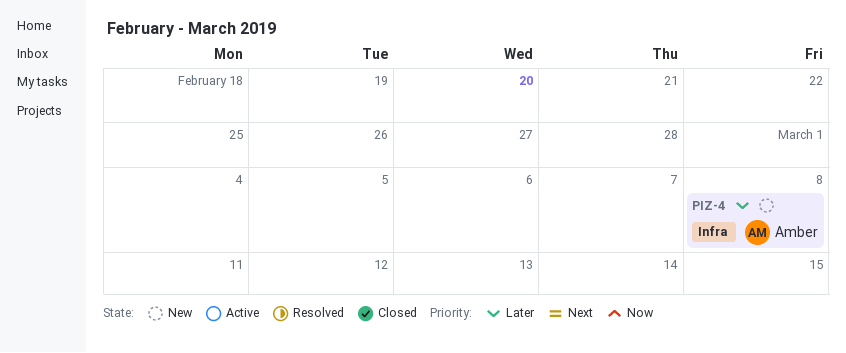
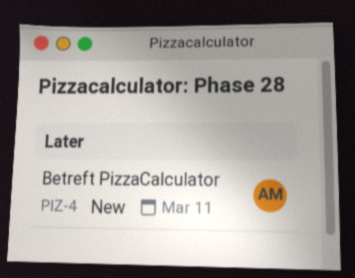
PIZ-4, due: Mar 8 -> Mar 11

